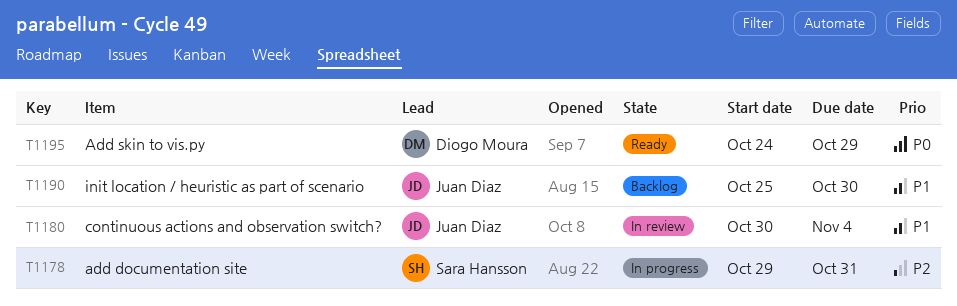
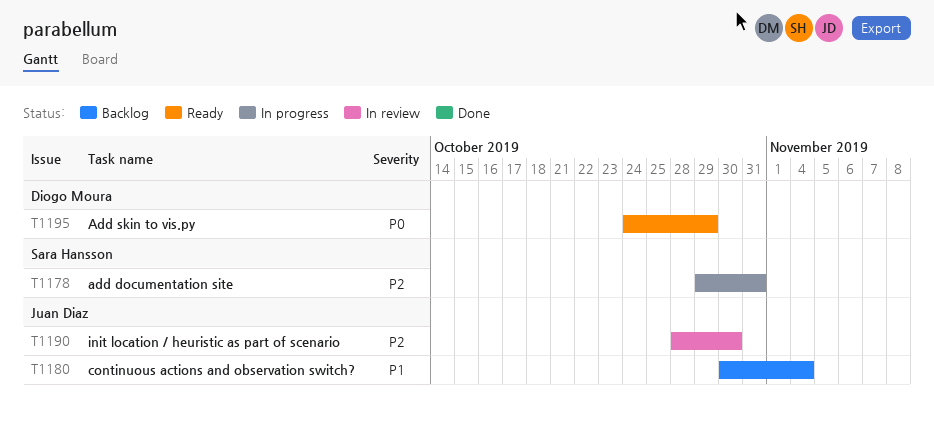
T1180, status: In review -> Backlog
T1190, status: Backlog -> In review
T1190, priority: P1 -> P2
T1190, start: Oct 25 -> Oct 28

